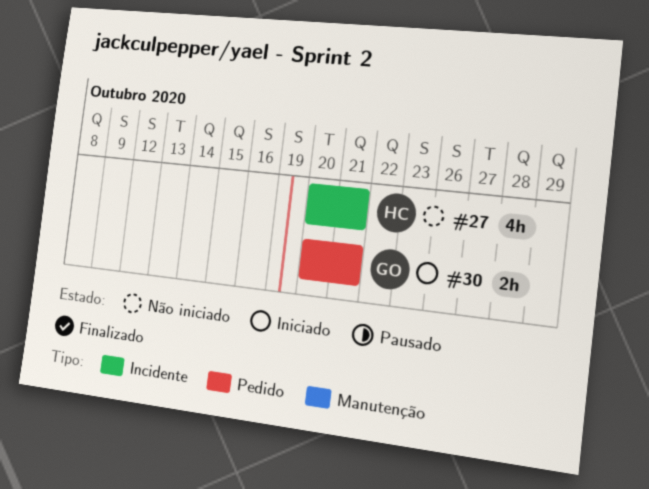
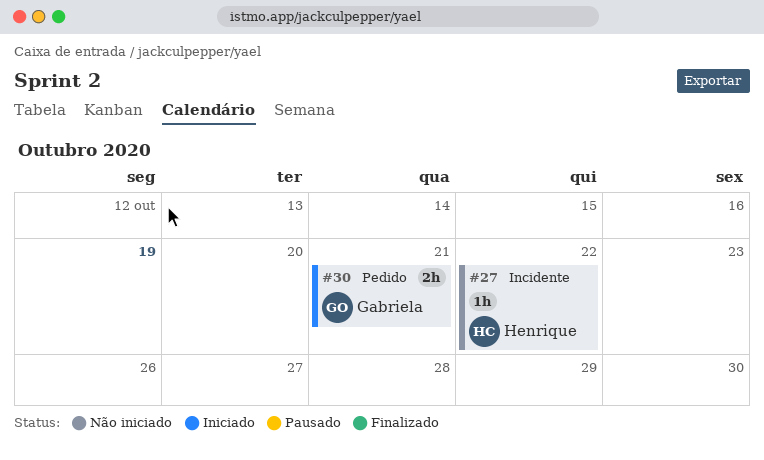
#27, estimate: 4h -> 1h
#27, due: Oct 21 -> Oct 22

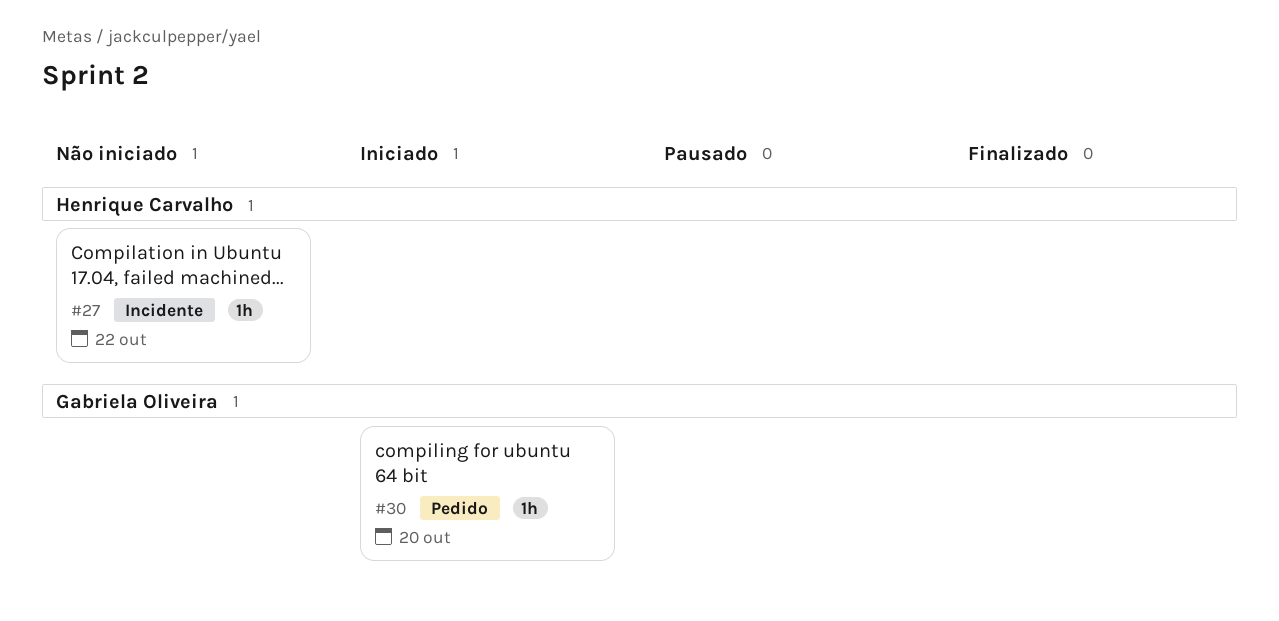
#30, estimate: 2h -> 1h
#30, due: Oct 21 -> Oct 20

